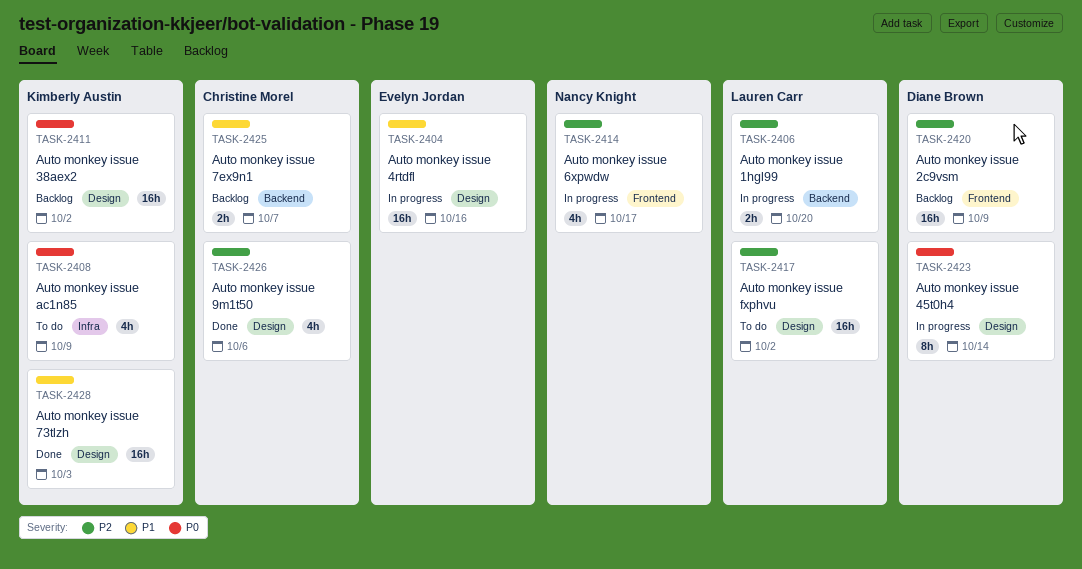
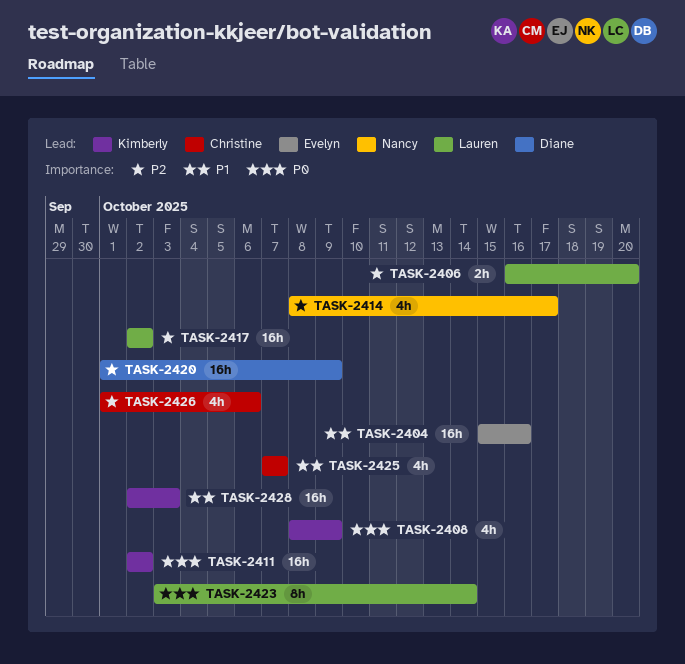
TASK-2423, owner: Diane Brown -> Lauren Carr
TASK-2425, estimate: 2h -> 4h

